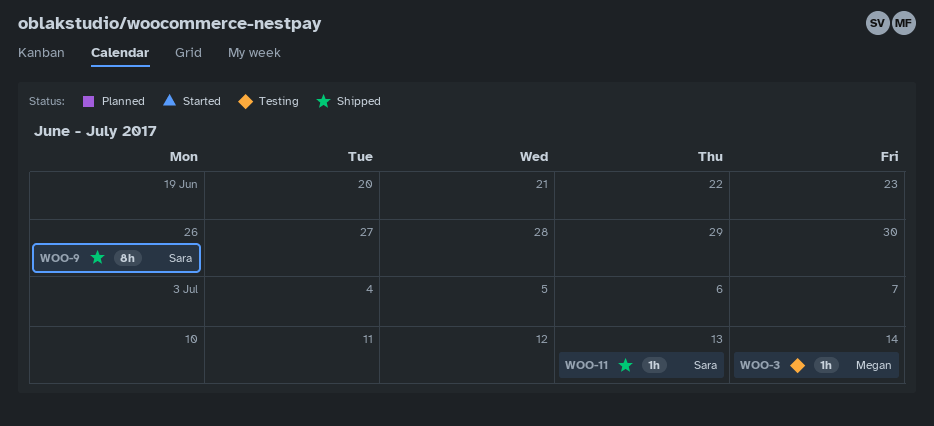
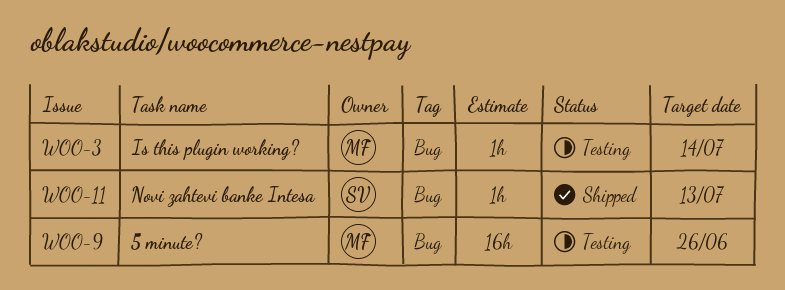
WOO-9, status: Shipped -> Testing
WOO-9, owner: Sara -> Megan
WOO-9, estimate: 8h -> 16h

